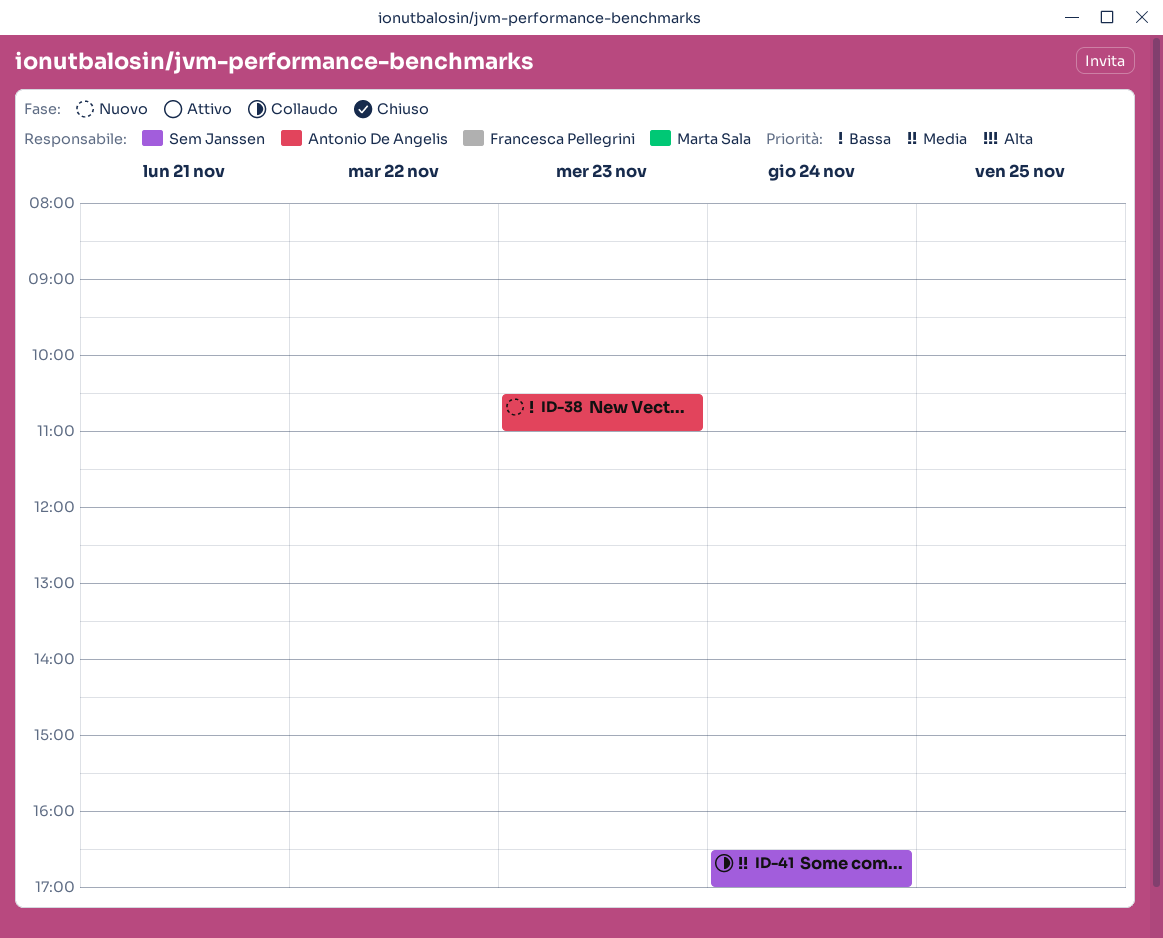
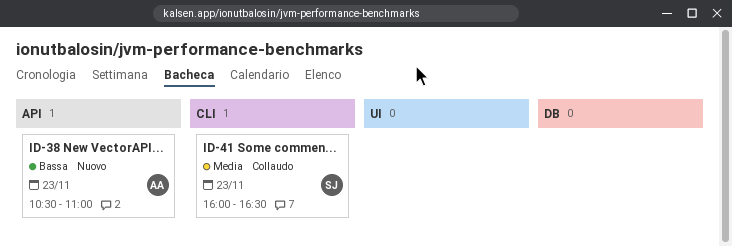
ID-41, day: Nov 24 -> Nov 23
ID-41, begins: 16:30 -> 16:00
ID-41, ends: 17:00 -> 16:30

